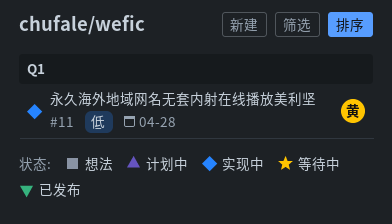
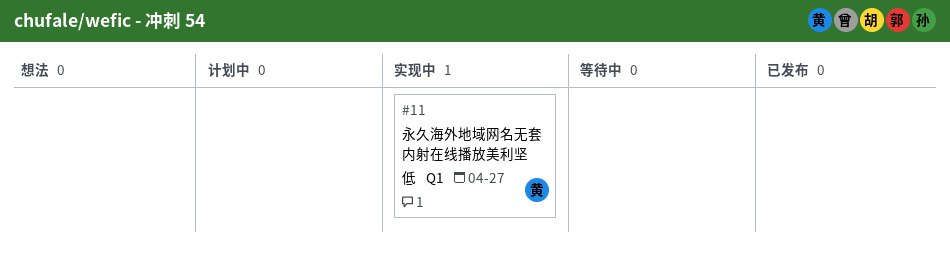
#11, due: Apr 28 -> Apr 27

